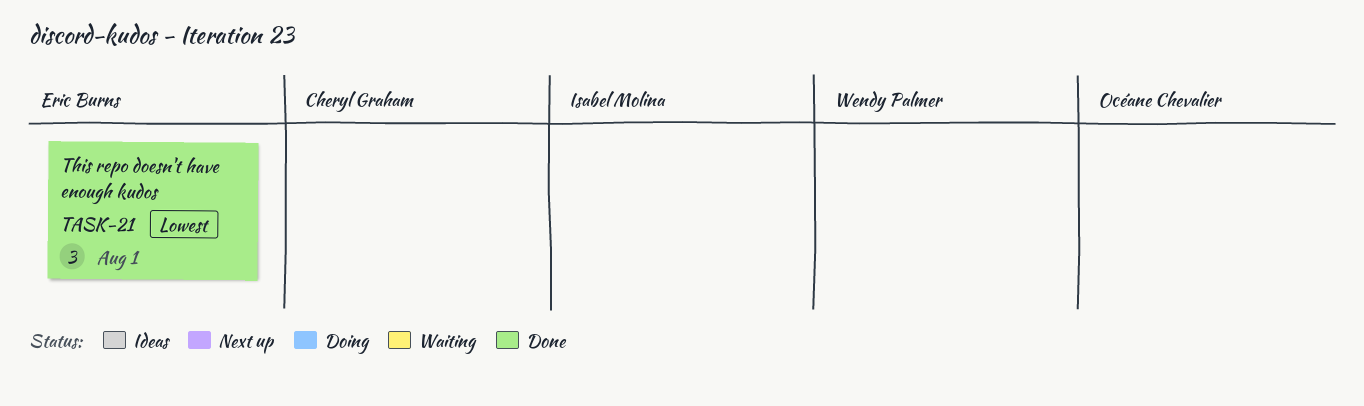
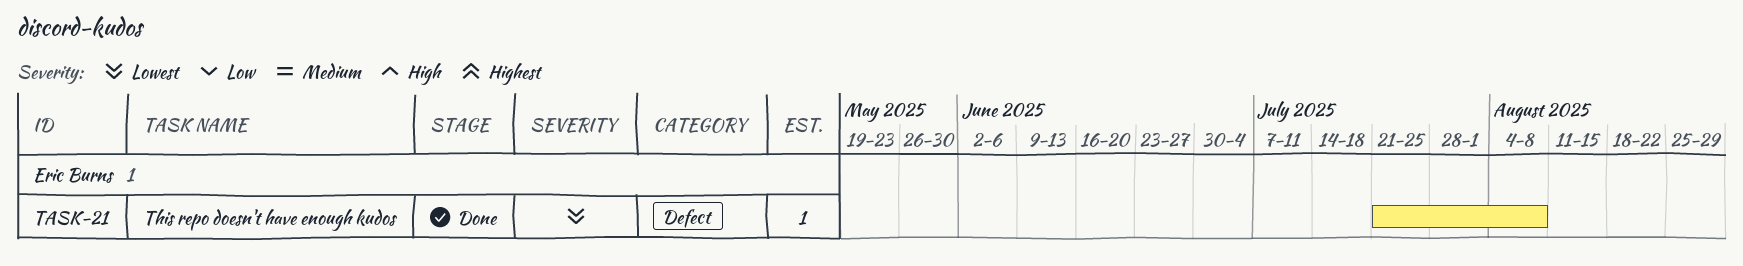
TASK-21, estimate: 3 -> 1
TASK-21, due: Aug 1 -> Aug 8

